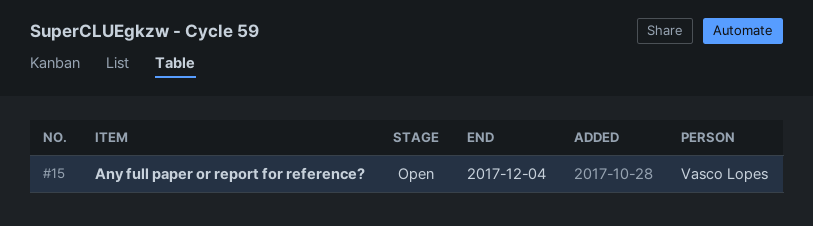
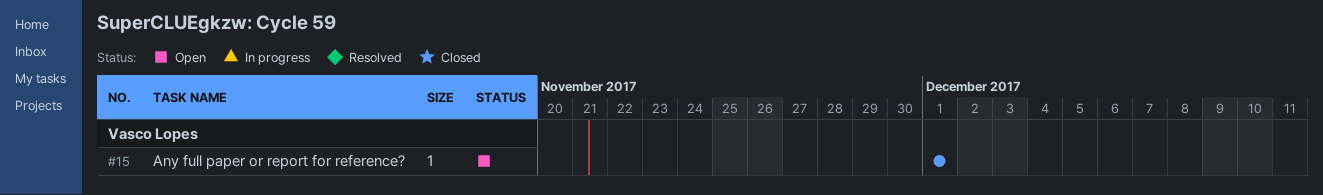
#15, due: Dec 4 -> Dec 1

